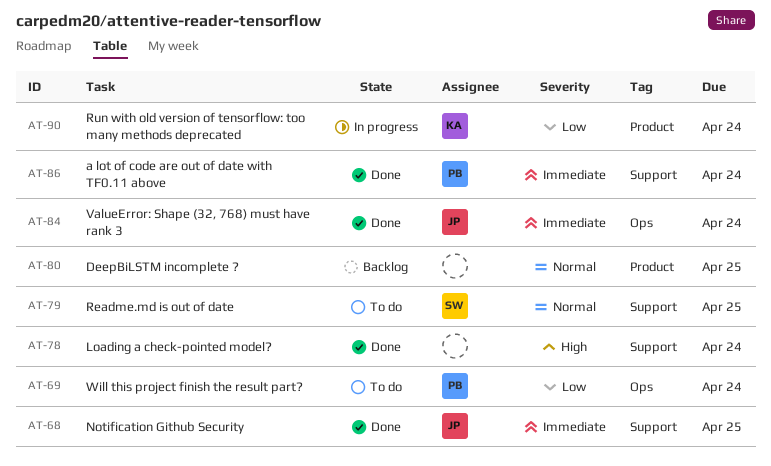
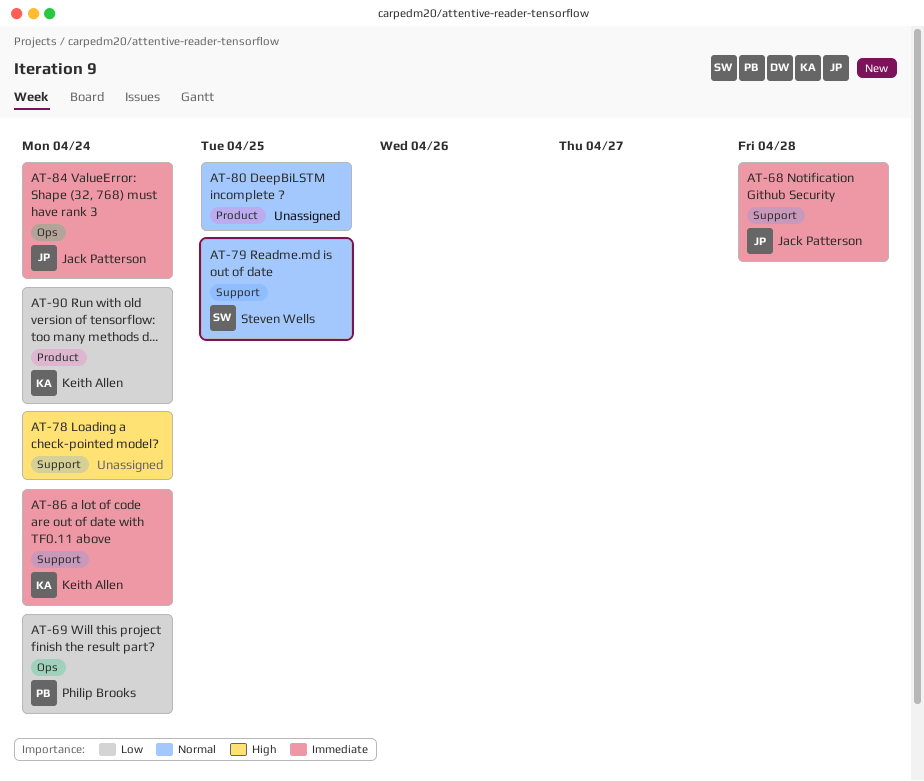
AT-68, due: Apr 25 -> Apr 28
AT-86, owner: Philip Brooks -> Keith Allen

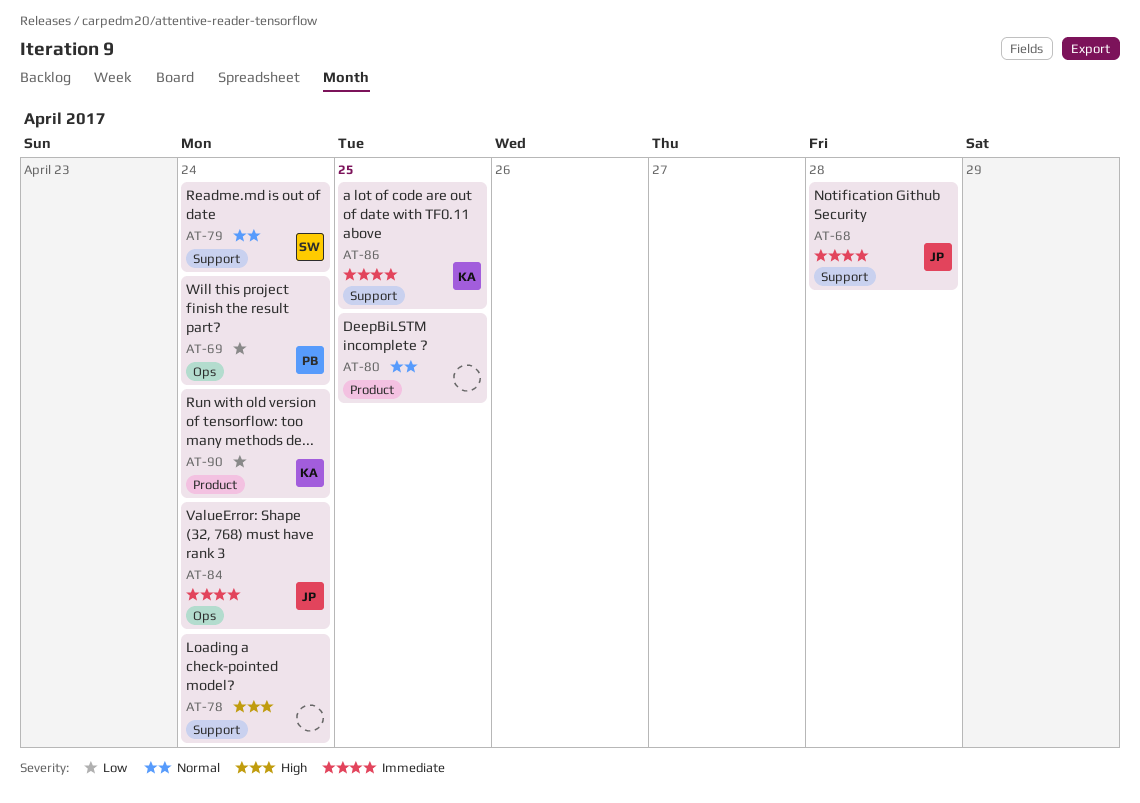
AT-79, due: Apr 25 -> Apr 24
AT-86, due: Apr 24 -> Apr 25

